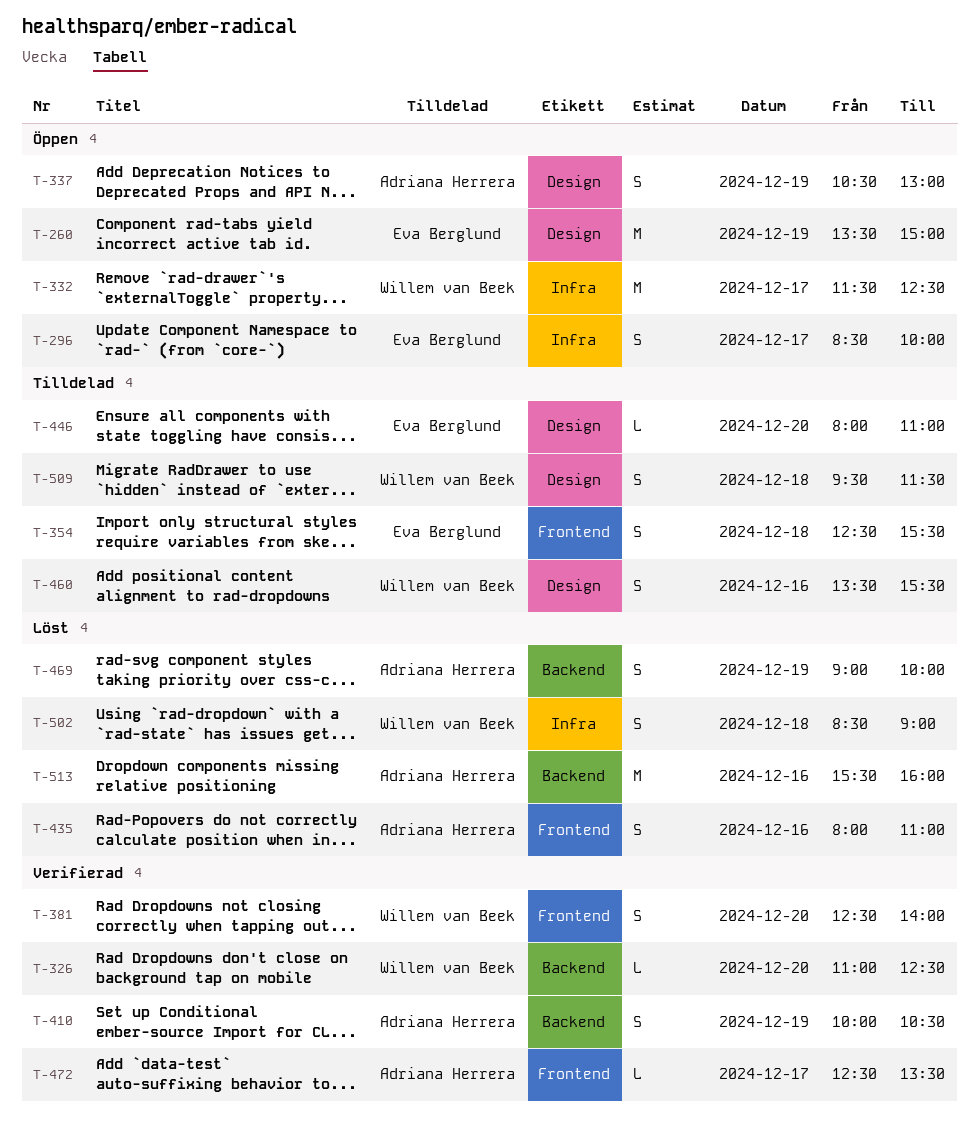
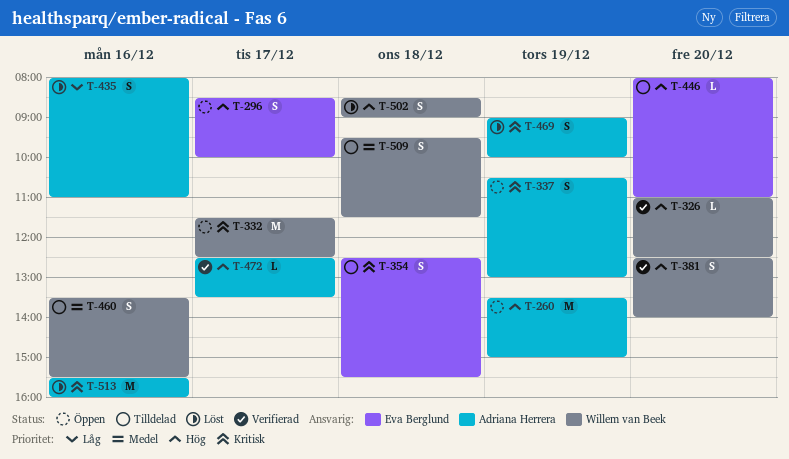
T-260, owner: Eva Berglund -> Adriana Herrera
T-410: present -> none

